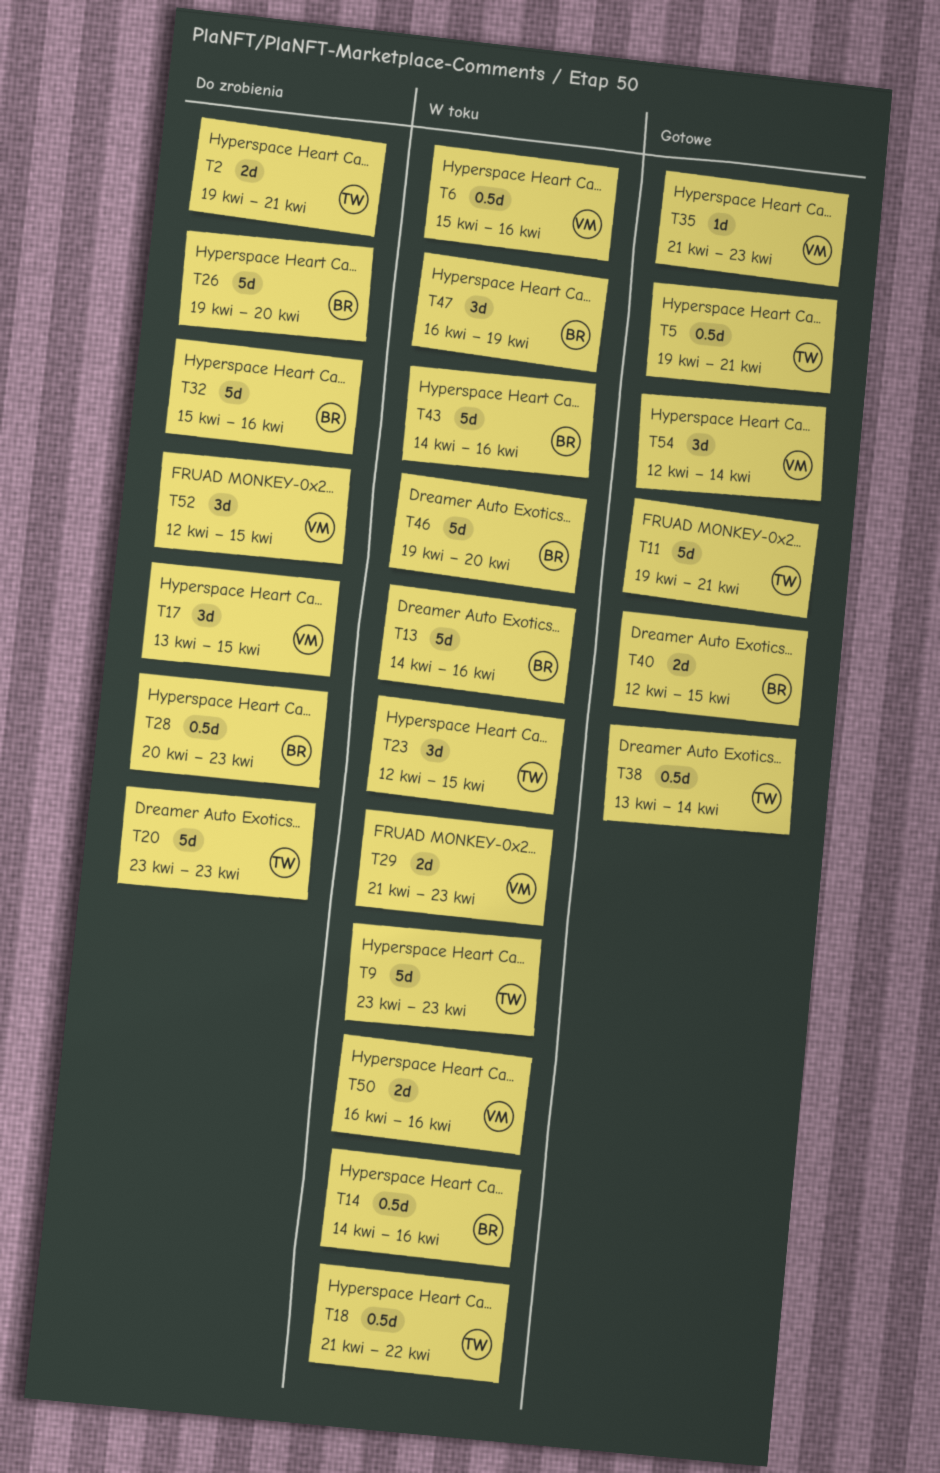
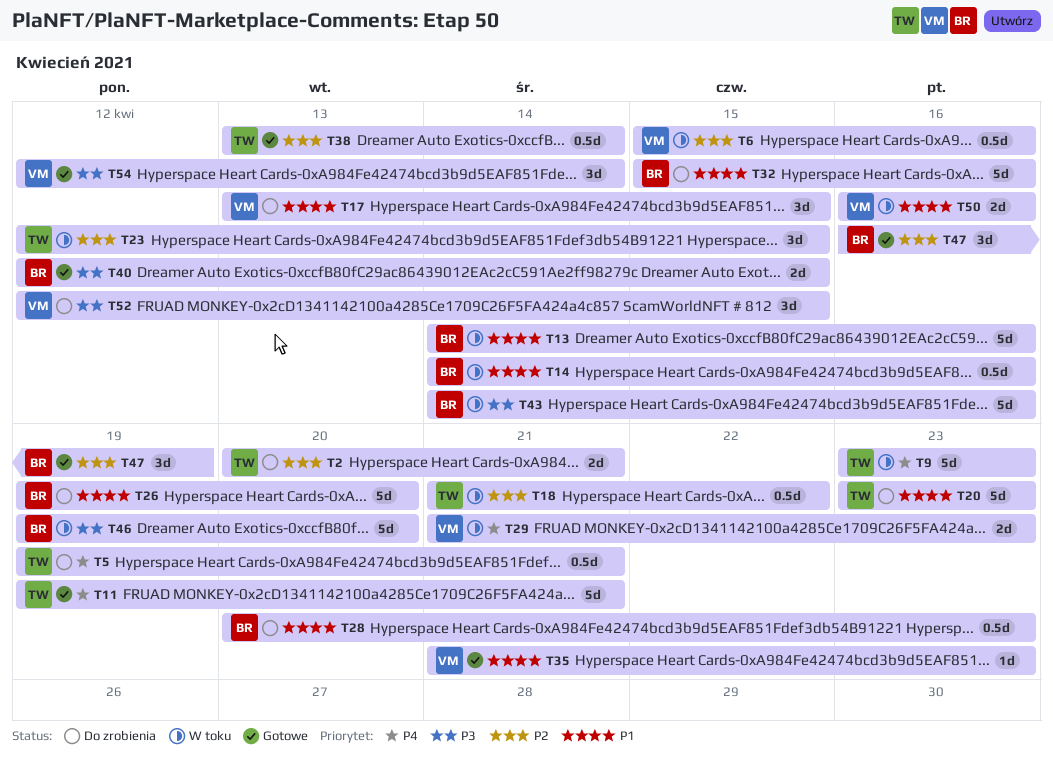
T2, start: Apr 19 -> Apr 20
T5, status: Gotowe -> Do zrobienia
T47, status: W toku -> Gotowe

